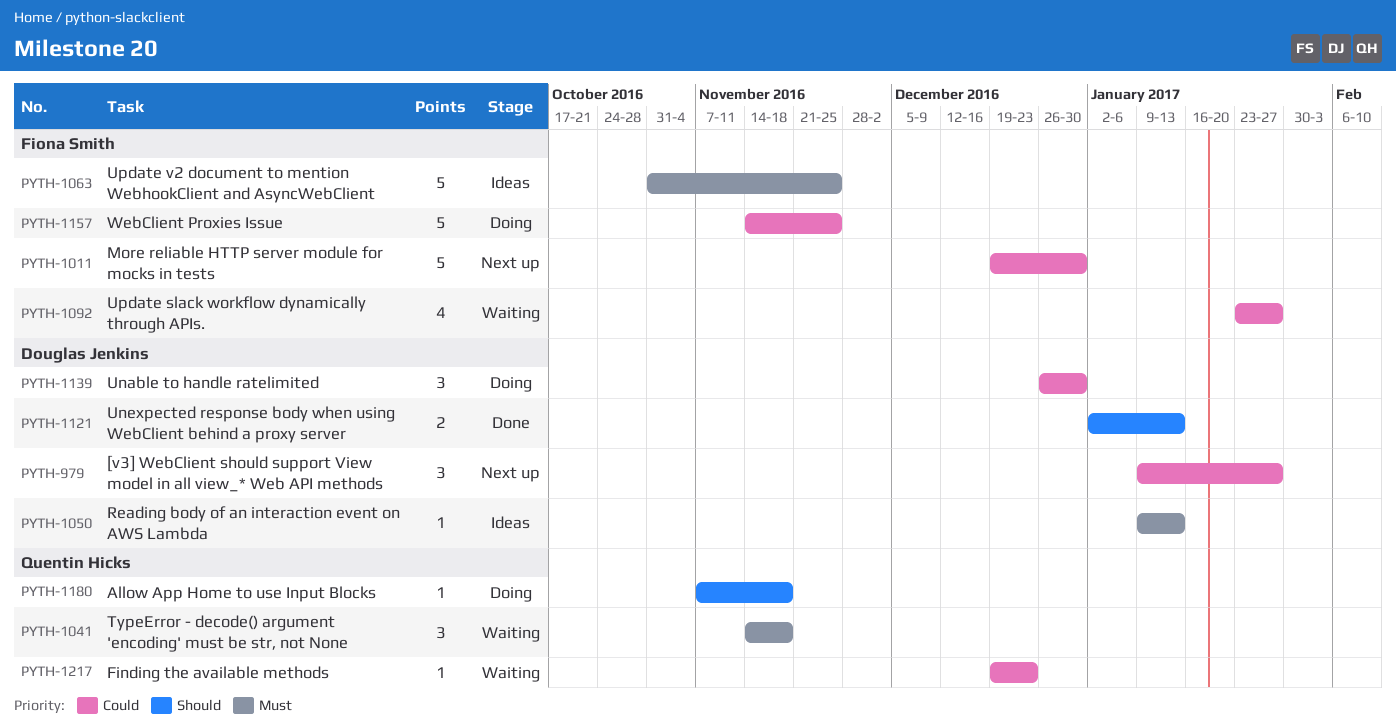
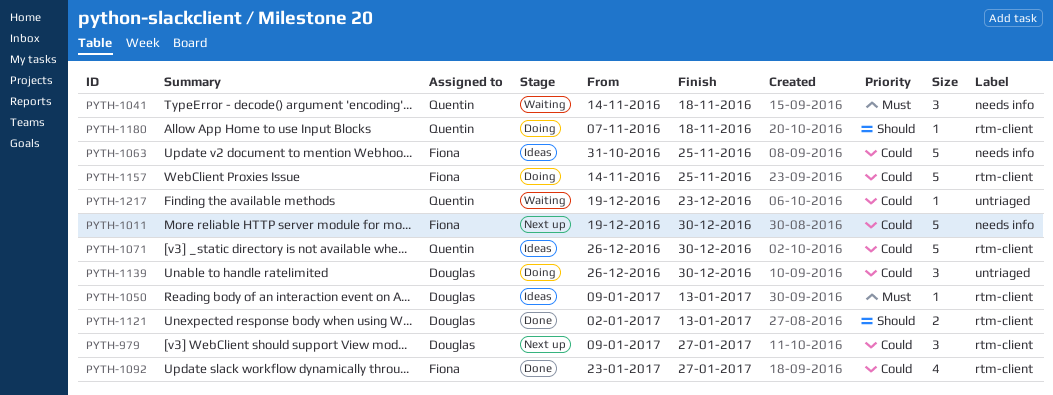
PYTH-1063, priority: Must -> Could
PYTH-1071: none -> present
PYTH-1092, status: Waiting -> Done

